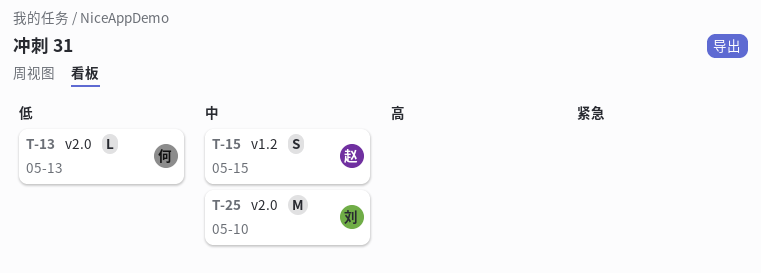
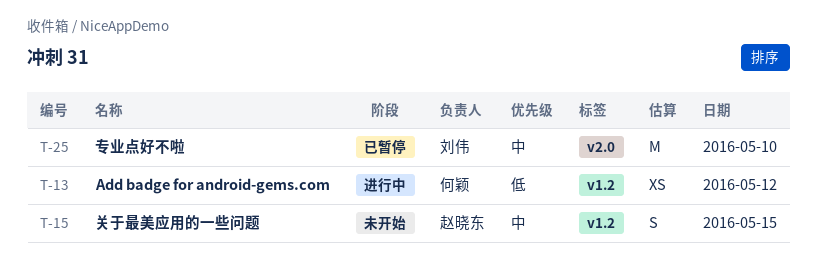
T-13, label: v2.0 -> v1.2
T-13, estimate: L -> XS
T-13, day: May 13 -> May 12

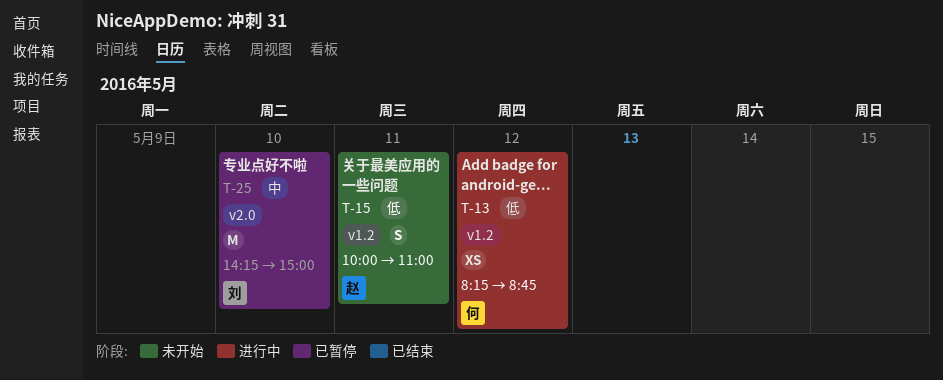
T-15, priority: 中 -> 低
T-15, day: May 15 -> May 11

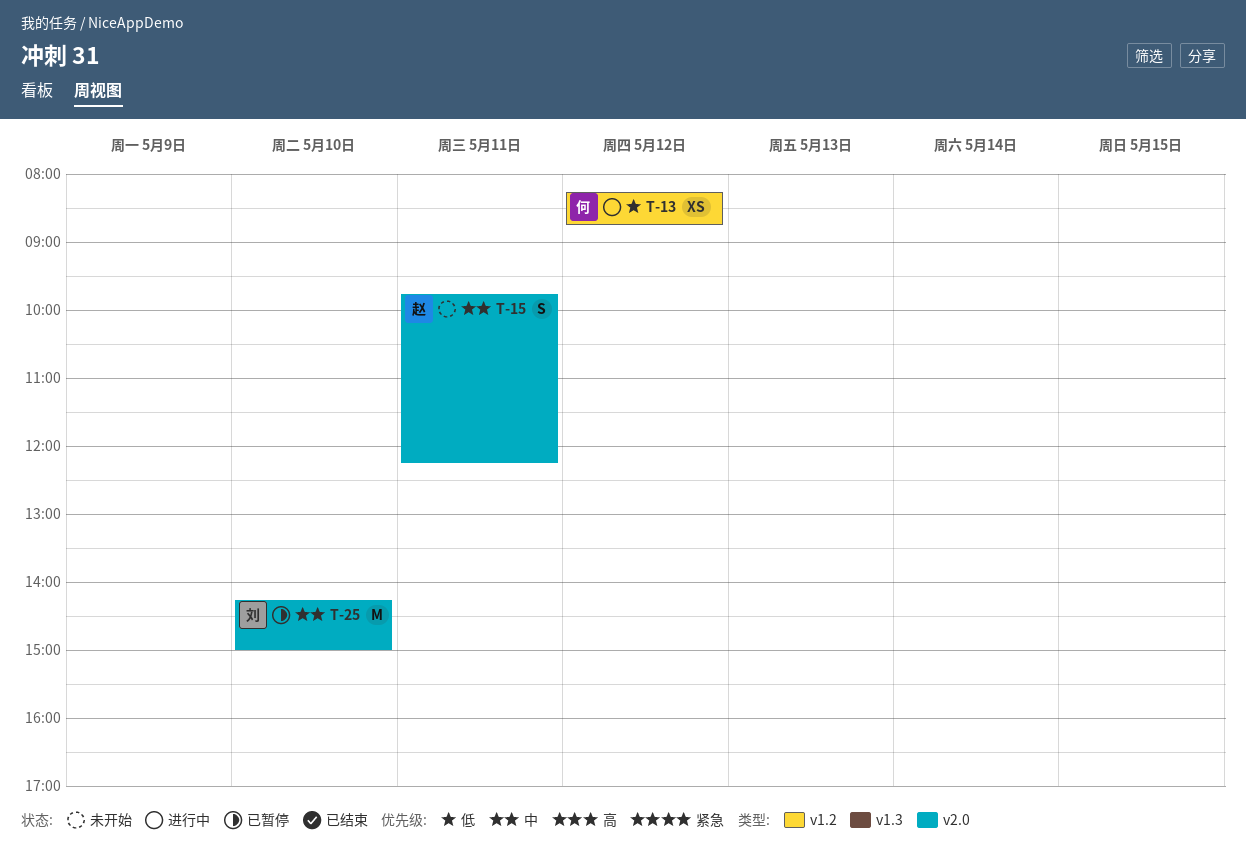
T-15, priority: 低 -> 中
T-15, label: v1.2 -> v2.0
T-15, begins: 10:00 -> 09:45
T-15, ends: 11:00 -> 12:15

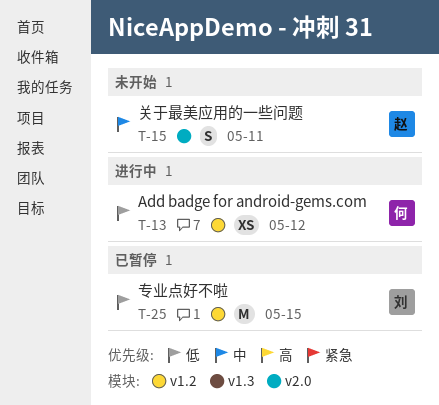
T-25, priority: 中 -> 低
T-25, label: v2.0 -> v1.2
T-25, day: May 10 -> May 15

